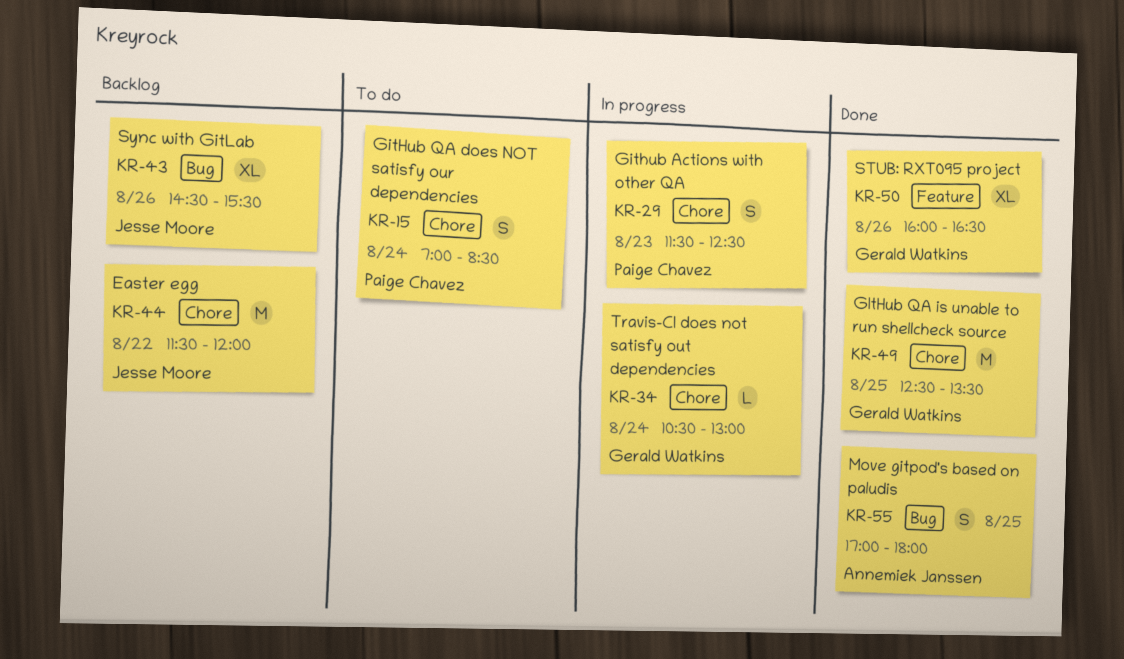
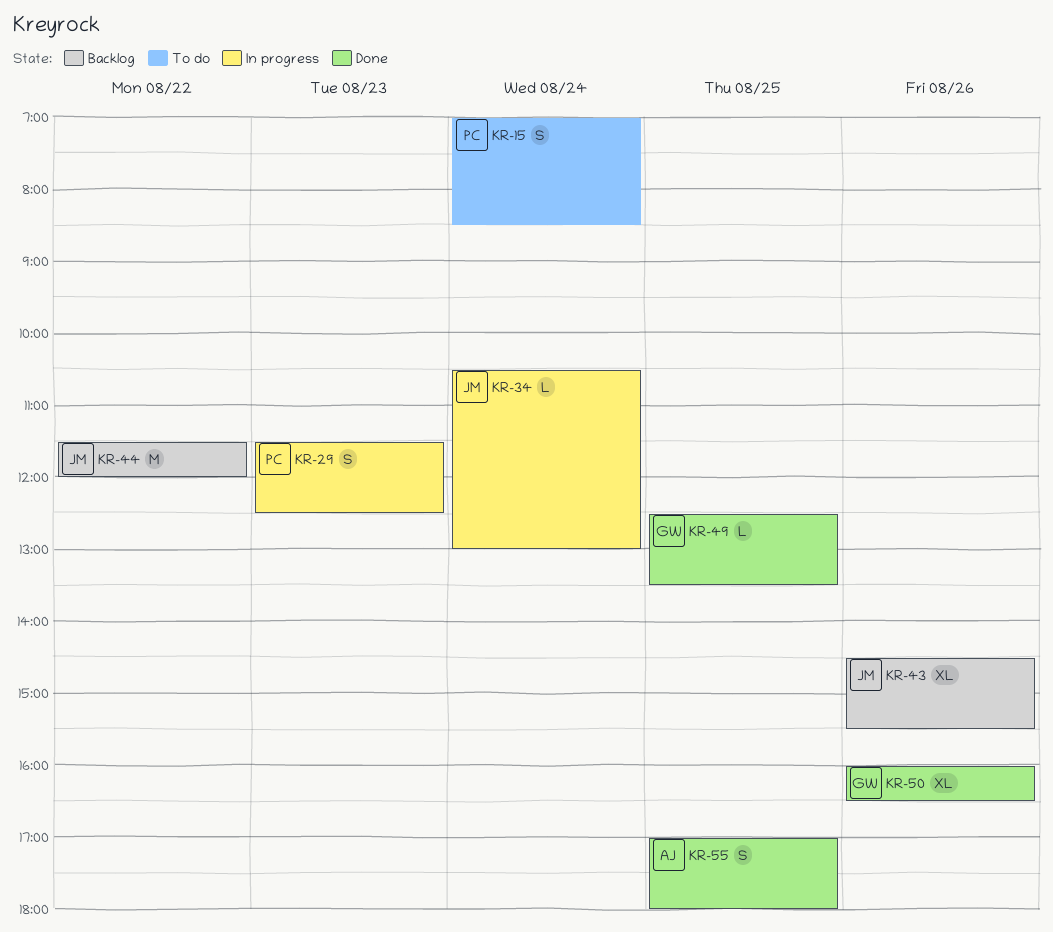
KR-34, owner: Gerald Watkins -> Jesse Moore
KR-49, estimate: M -> L

